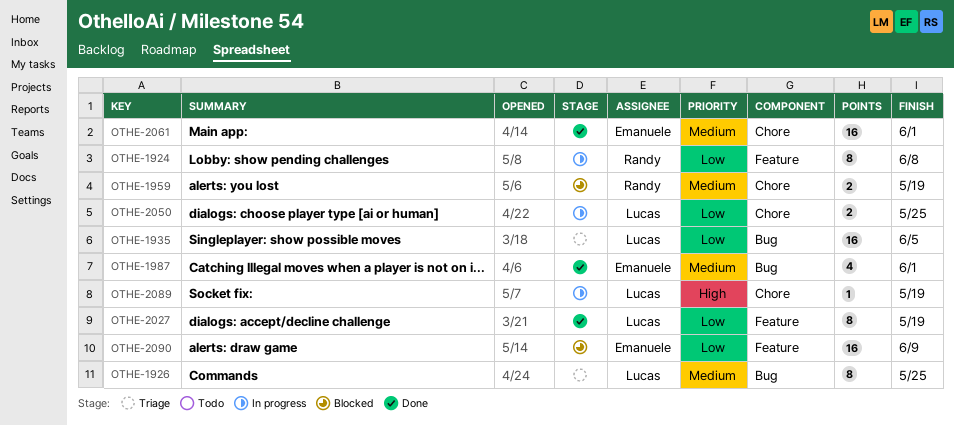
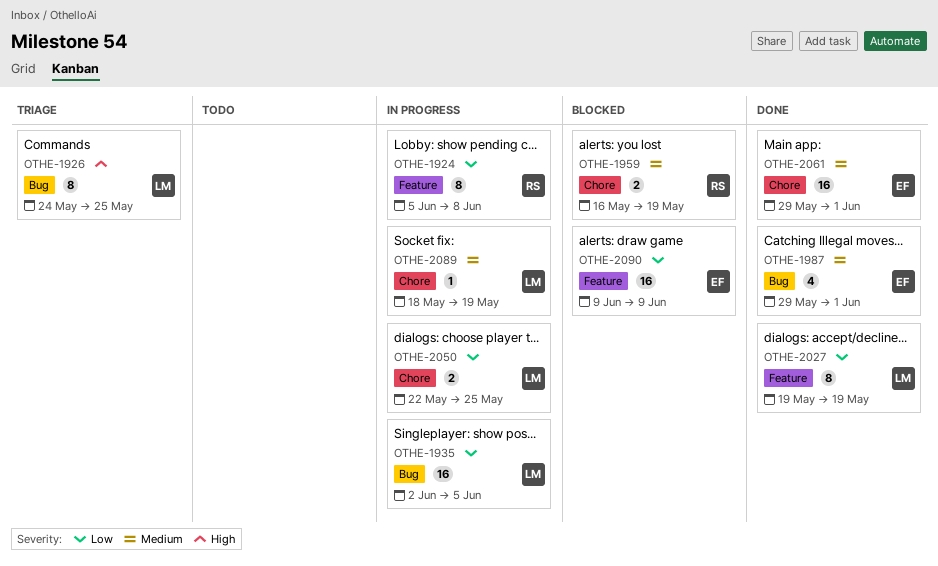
OTHE-1926, priority: Medium -> High
OTHE-1935, status: Triage -> In progress
OTHE-2089, priority: High -> Medium

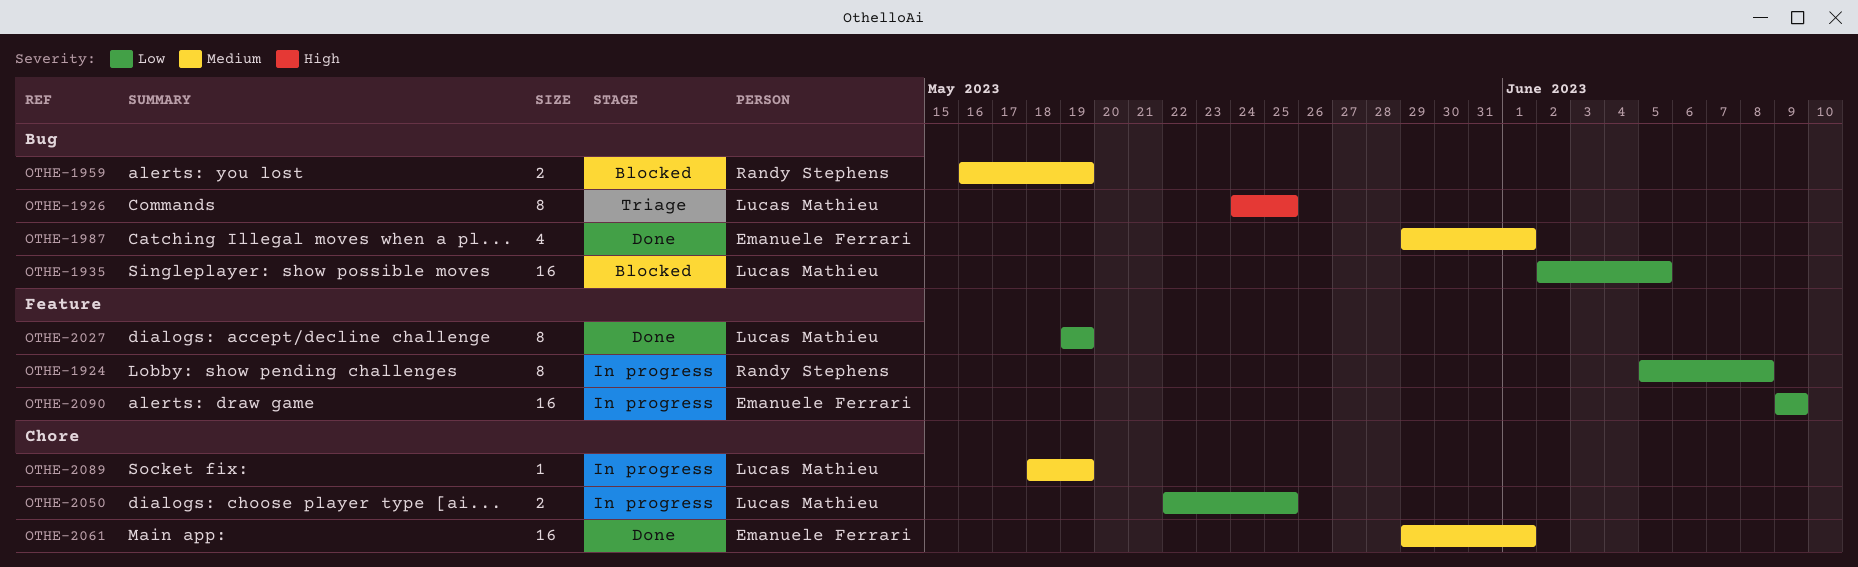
OTHE-1935, status: In progress -> Blocked
OTHE-1959, label: Chore -> Bug
OTHE-2090, status: Blocked -> In progress

